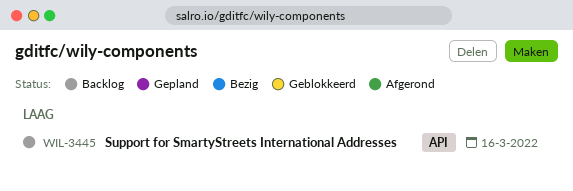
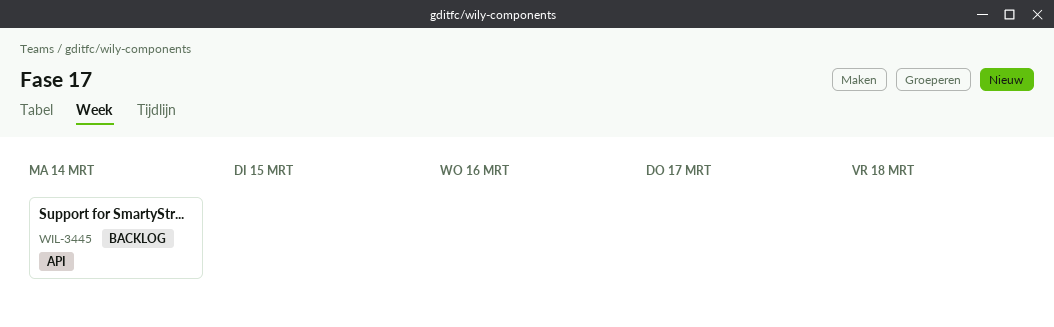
WIL-3445, due: Mar 16 -> Mar 14

